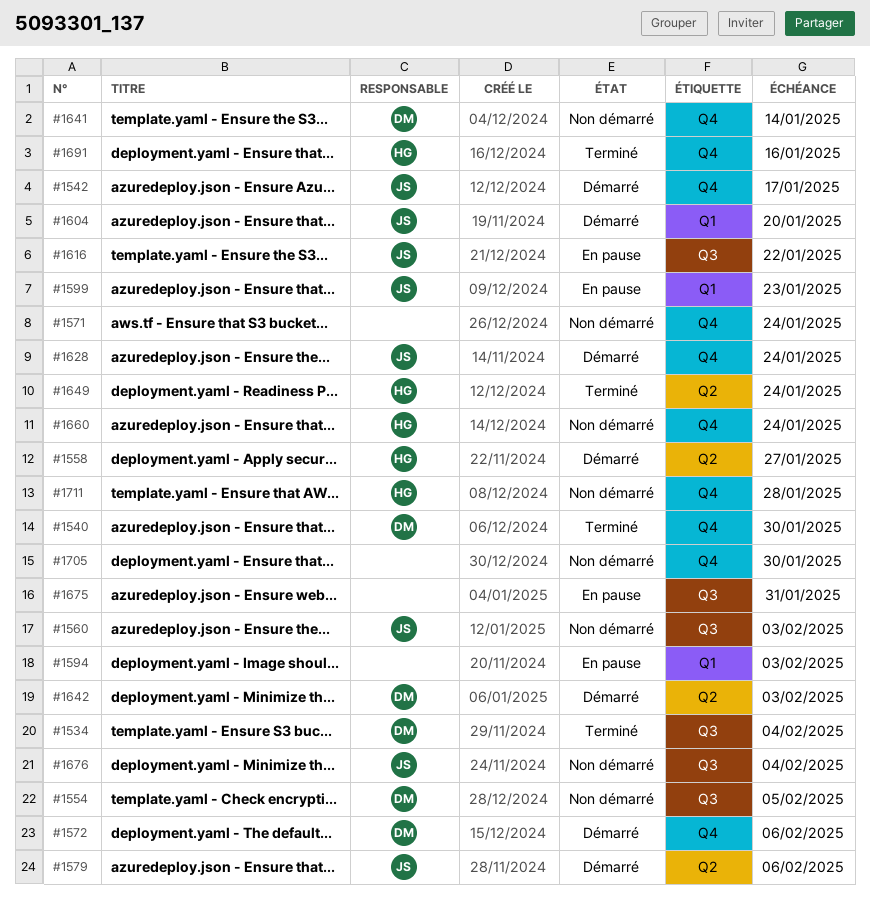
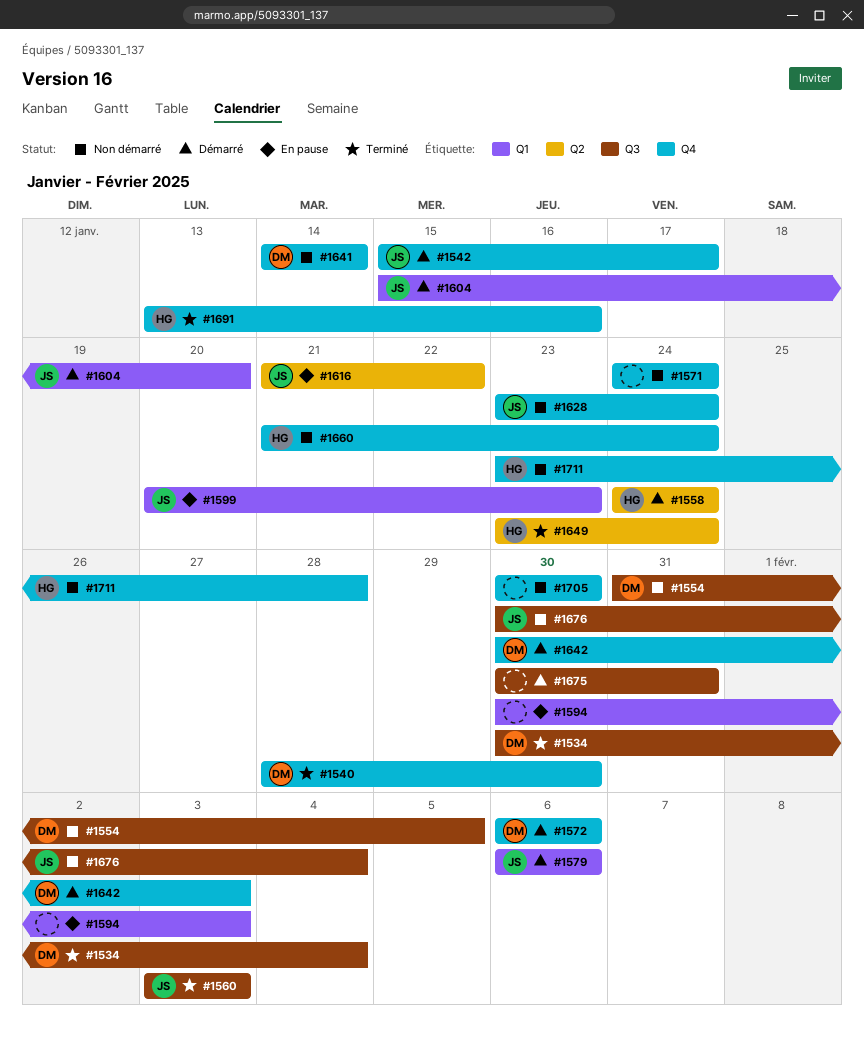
#1558, due: Jan 27 -> Jan 24
#1560, status: Non démarré -> Terminé
#1579, label: Q2 -> Q1
#1616, label: Q3 -> Q2
#1628, status: Démarré -> Non démarré
#1642, label: Q2 -> Q4
#1675, status: En pause -> Démarré

